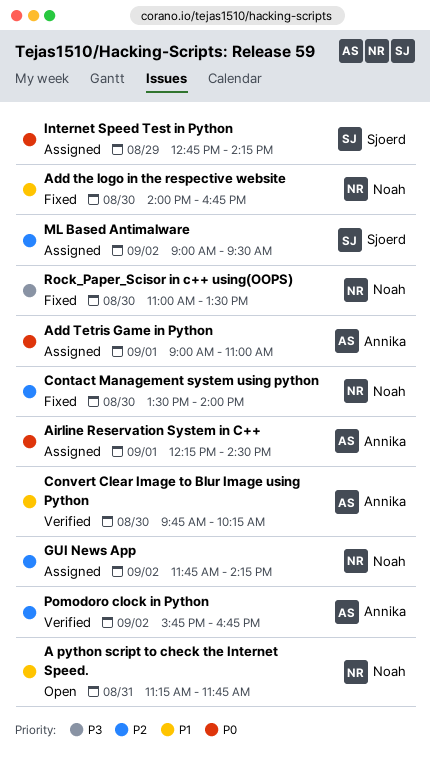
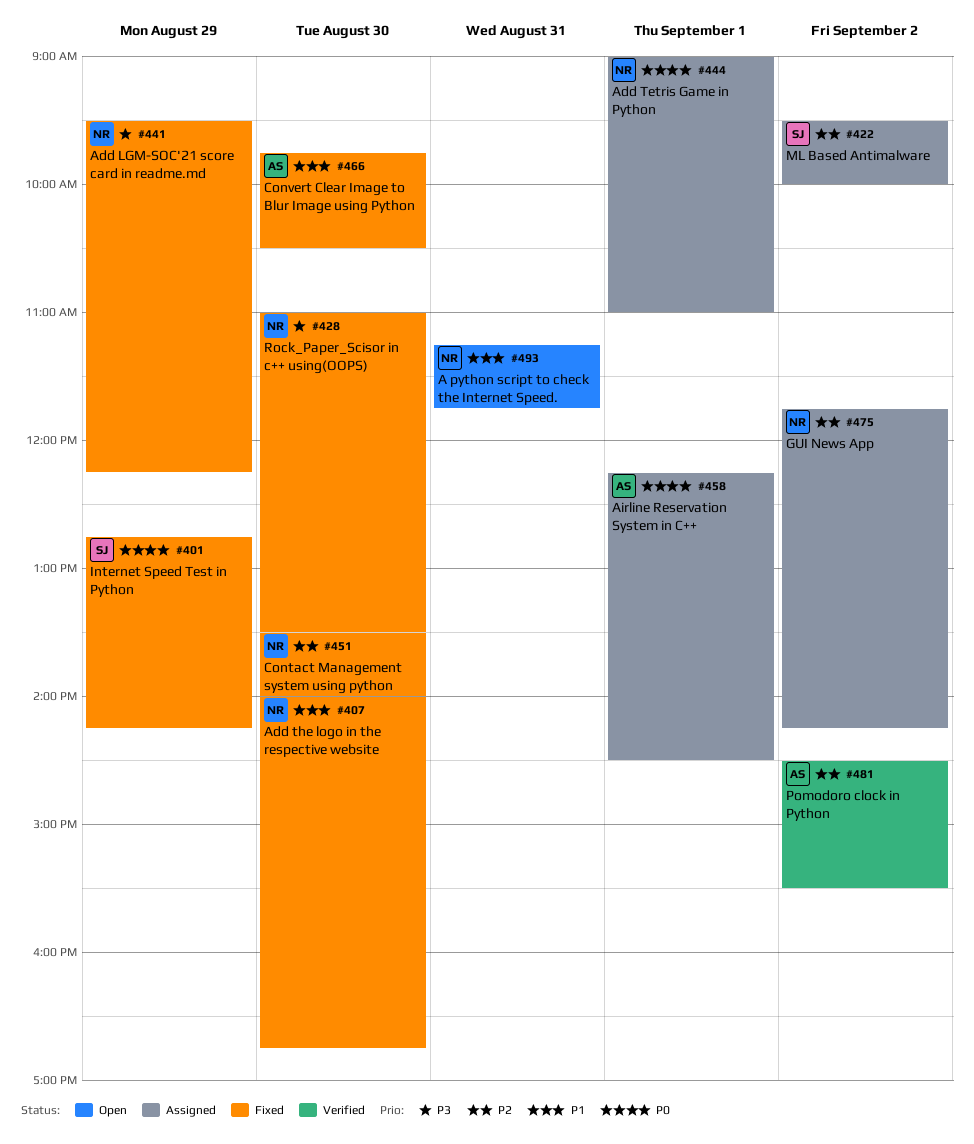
Add LGM-SOC'21 score card in readme.md: none -> present
Add Tetris Game in Python, owner: Annika -> Noah
Convert Clear Image to Blur Image using Python, status: Verified -> Fixed
Convert Clear Image to Blur Image using Python, ends: 10:15 -> 10:30
Internet Speed Test in Python, status: Assigned -> Fixed
ML Based Antimalware, begins: 09:00 -> 09:30
ML Based Antimalware, ends: 09:30 -> 10:00
Pomodoro clock in Python, begins: 15:45 -> 14:30
Pomodoro clock in Python, ends: 16:45 -> 15:30

